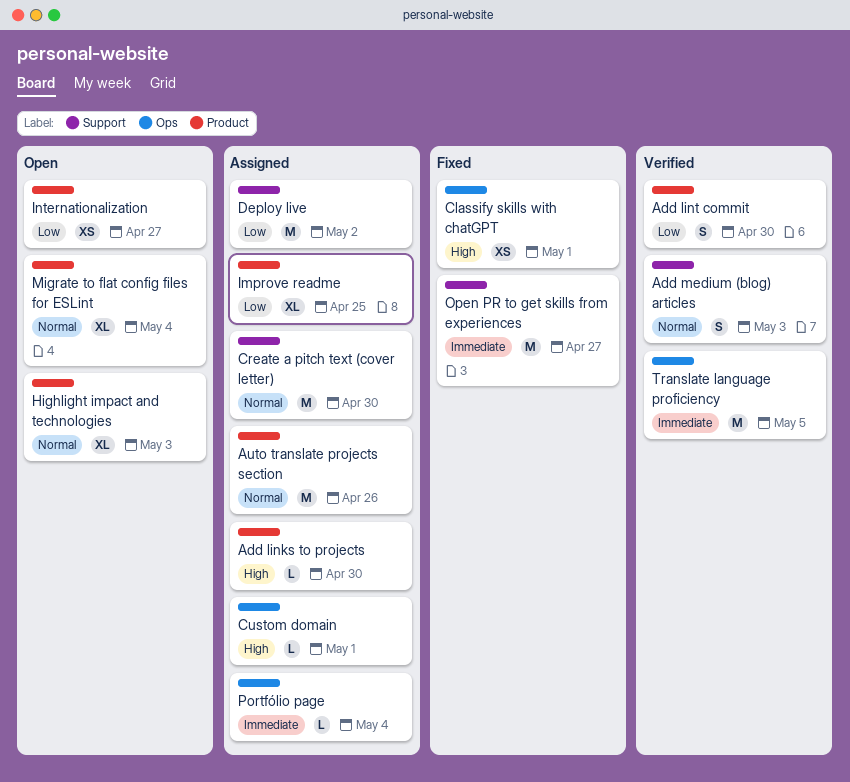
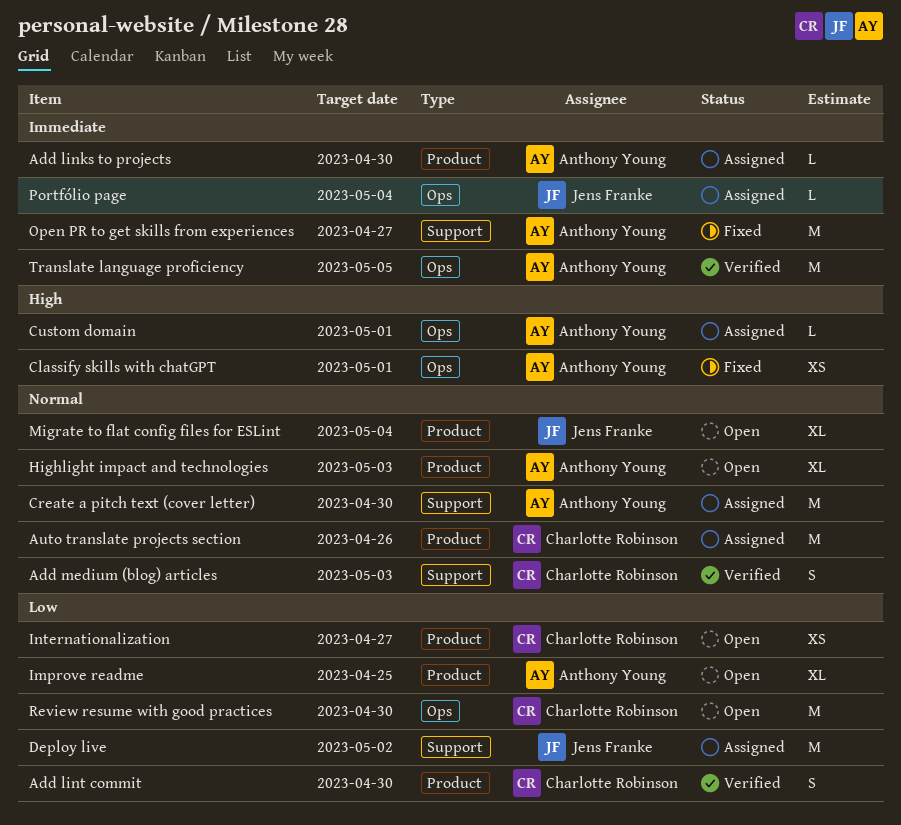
Add links to projects, priority: High -> Immediate
Improve readme, status: Assigned -> Open
Review resume with good practices: none -> present

